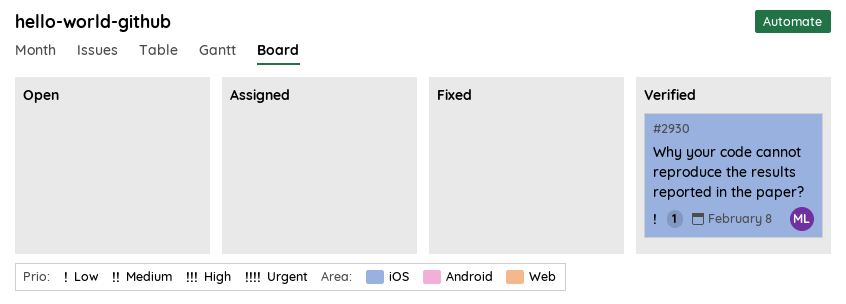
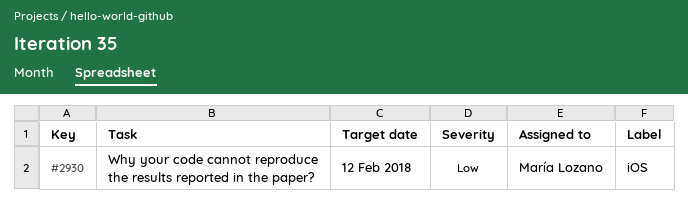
#2930, due: Feb 8 -> Feb 12

